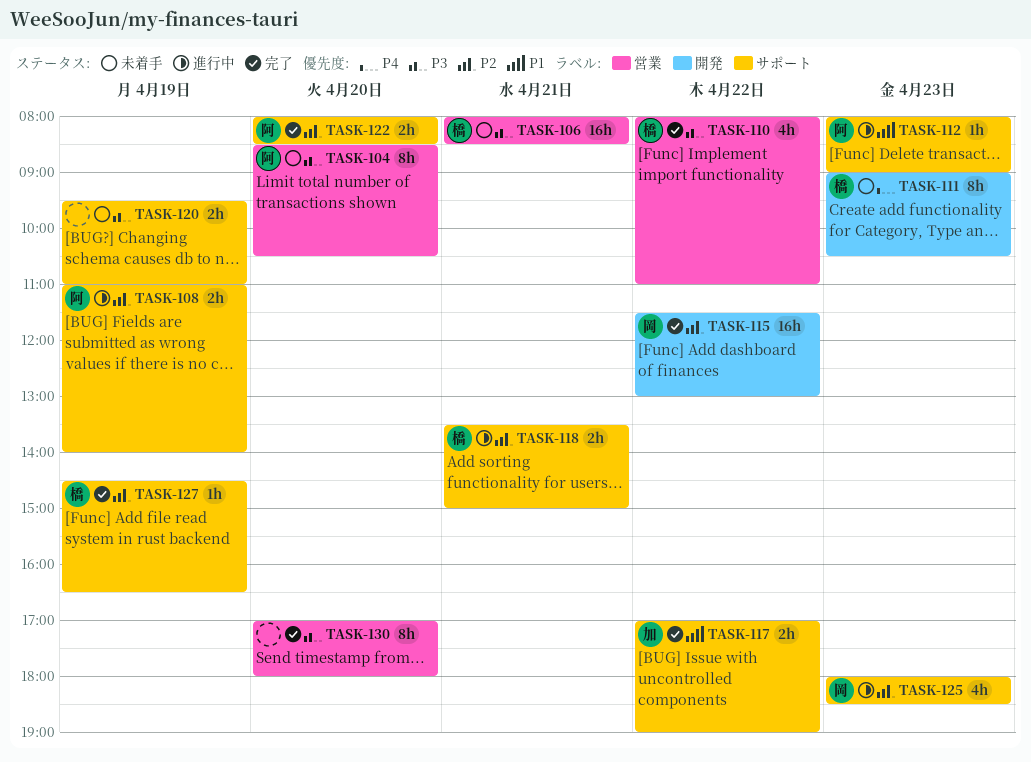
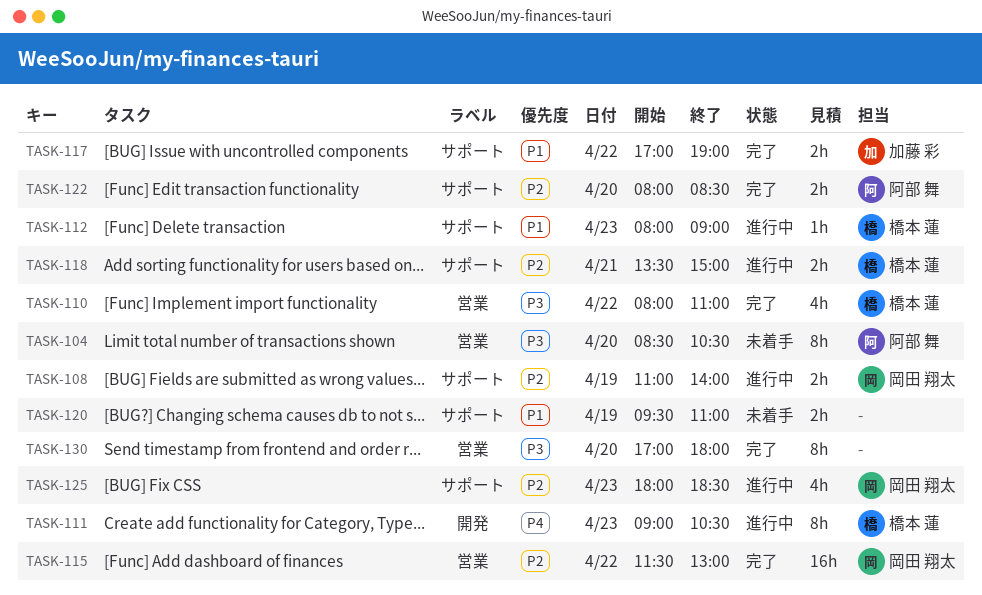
TASK-106: present -> none
TASK-108, owner: 阿部 舞 -> 岡田 翔太
TASK-111, status: 未着手 -> 進行中
TASK-112, owner: 阿部 舞 -> 橋本 蓮
TASK-115, label: 開発 -> 営業
TASK-120, priority: P3 -> P1
TASK-127: present -> none

